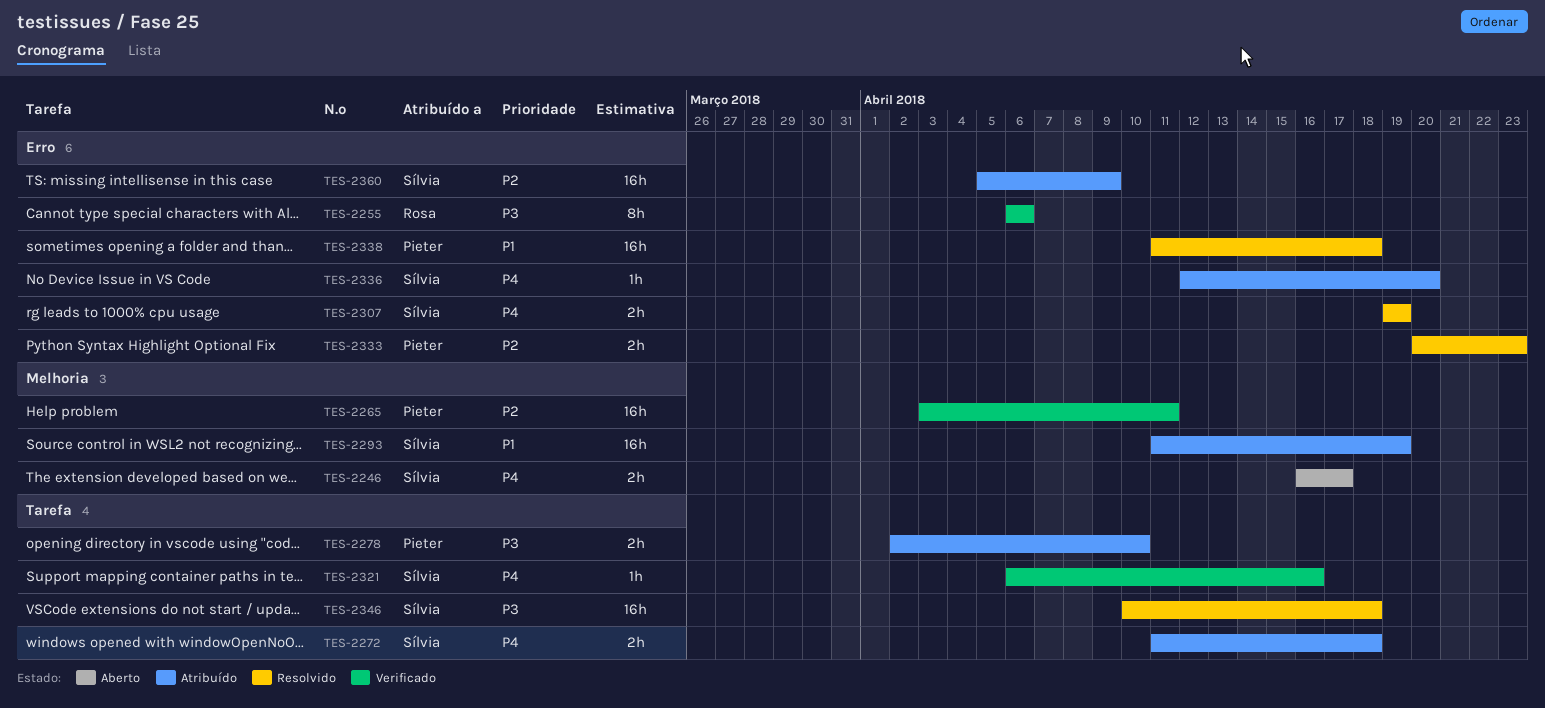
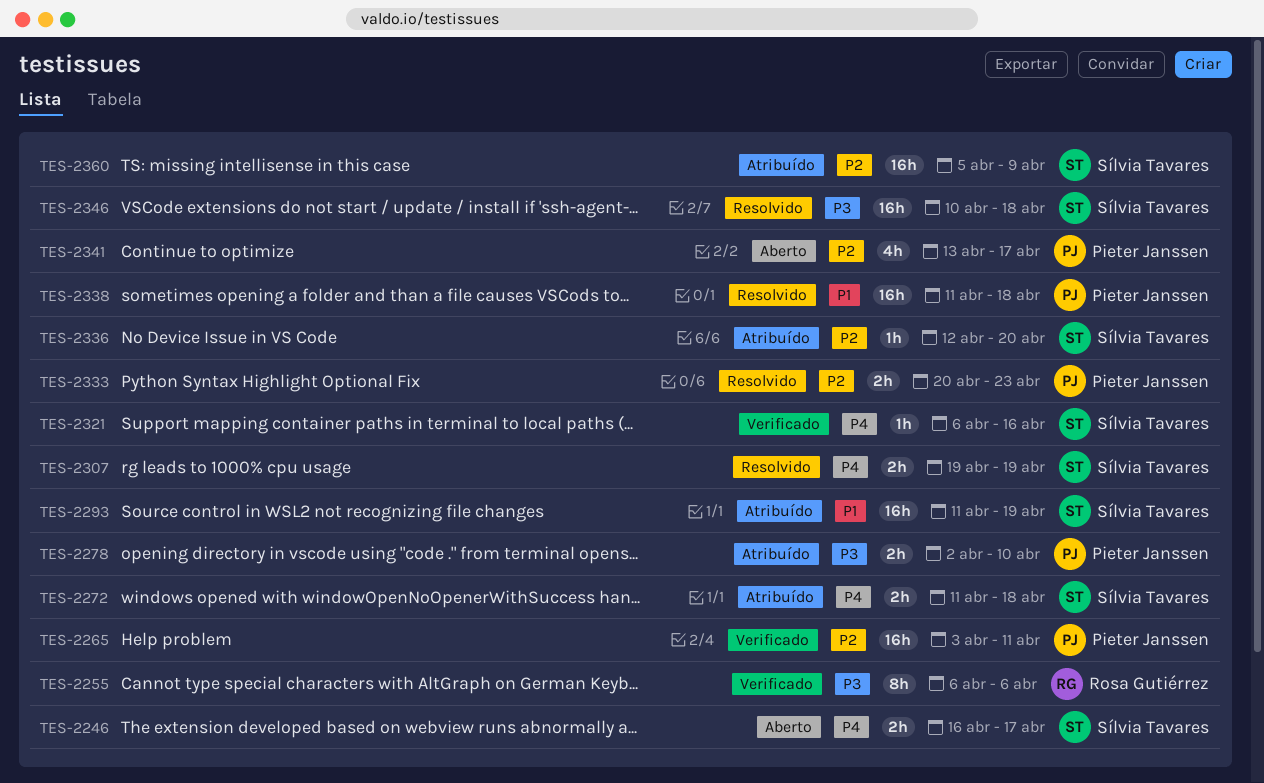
TES-2336, priority: P4 -> P2
TES-2341: none -> present

